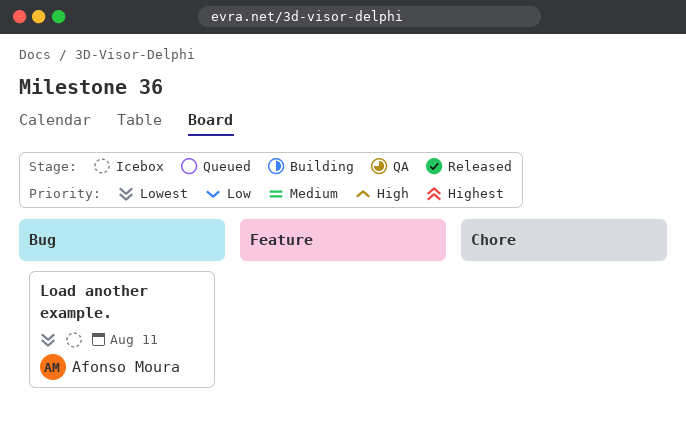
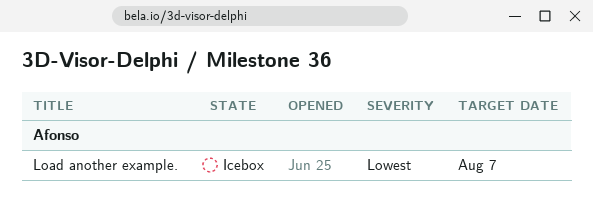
Load another example., due: Aug 11 -> Aug 7

